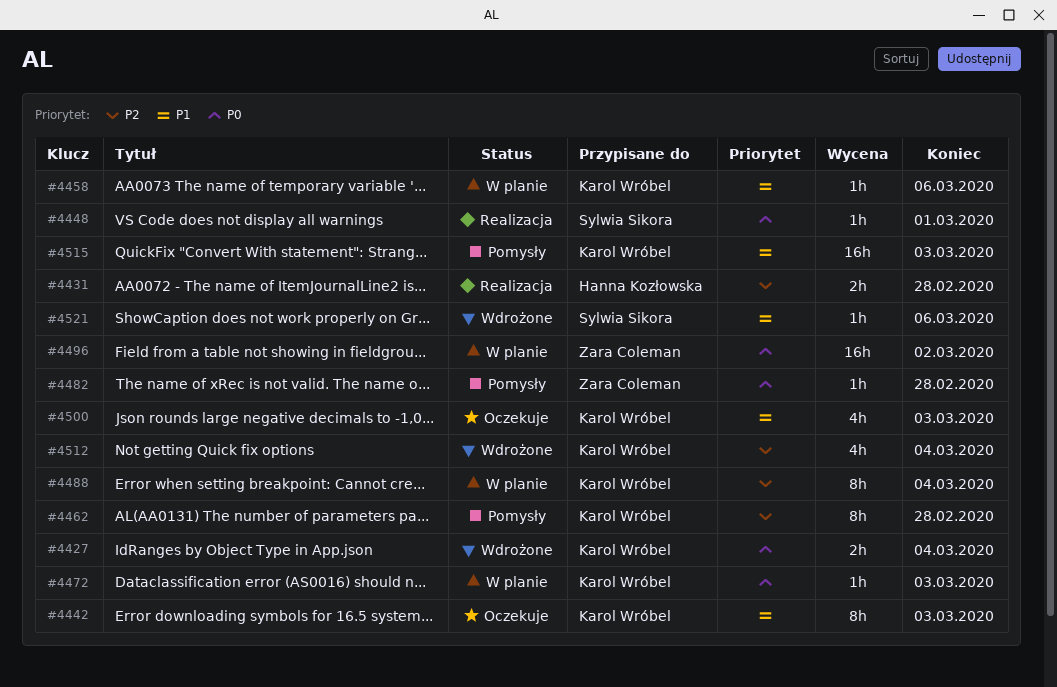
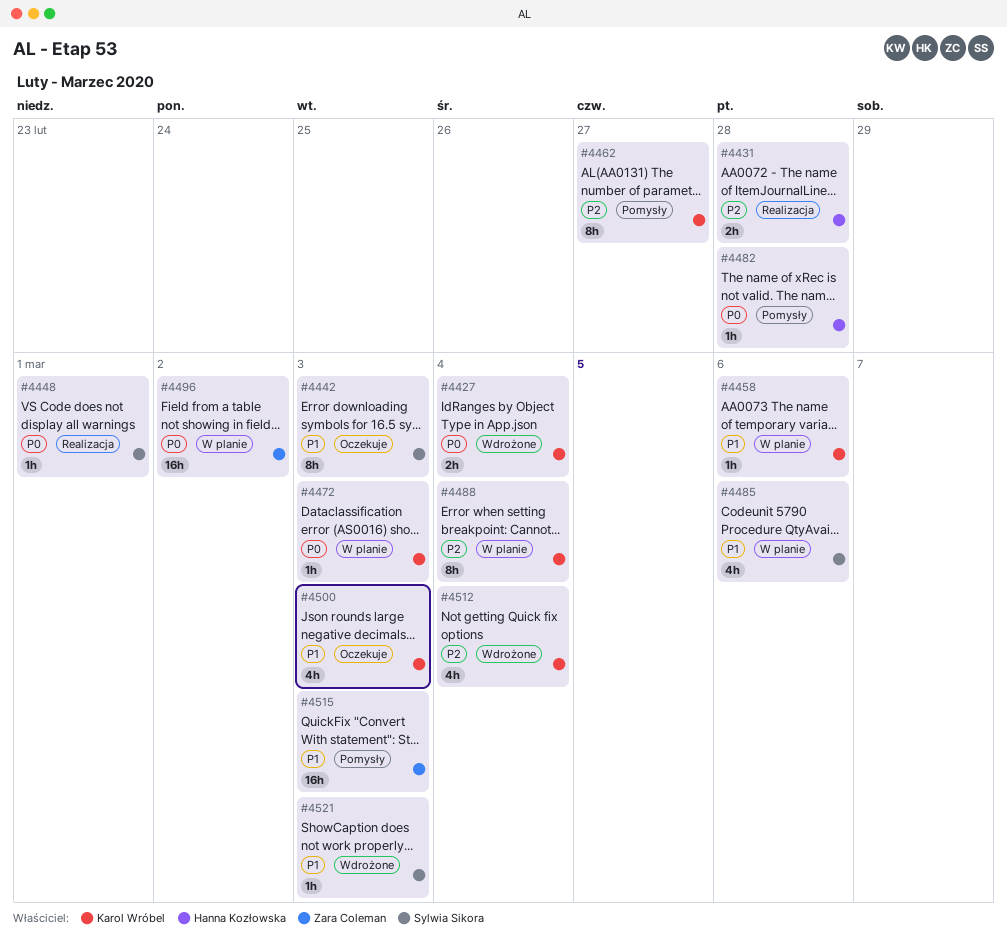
#4442, owner: Karol Wróbel -> Sylwia Sikora
#4462, due: Feb 28 -> Feb 27
#4482, owner: Zara Coleman -> Hanna Kozłowska
#4485: none -> present
#4515, owner: Karol Wróbel -> Zara Coleman
#4521, due: Mar 6 -> Mar 3

